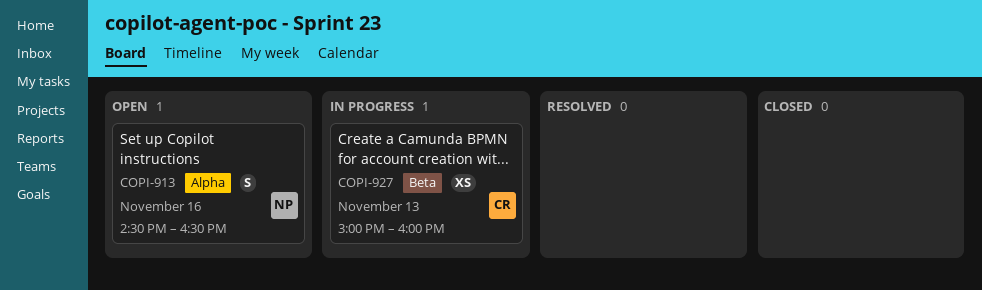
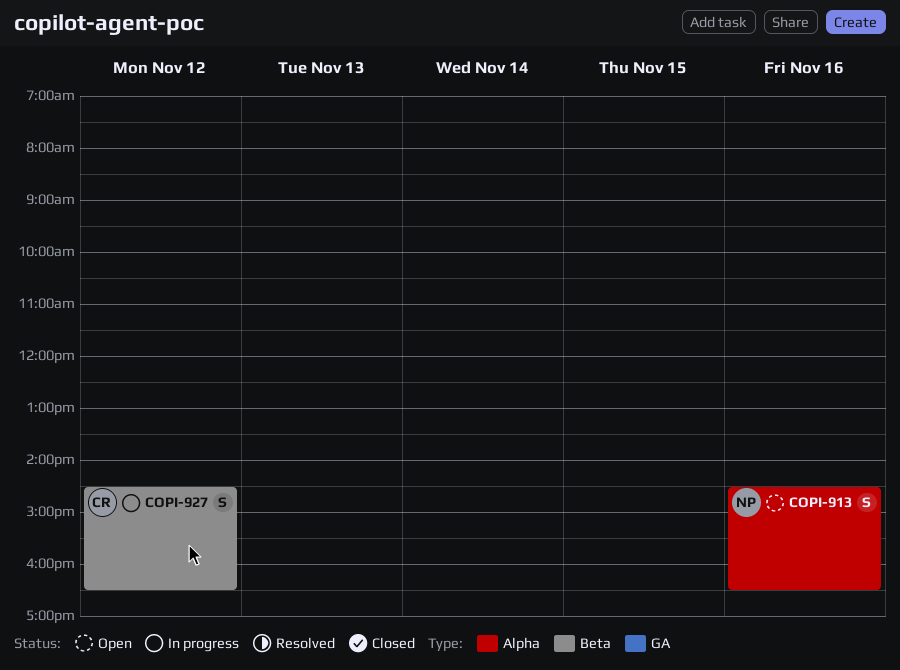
COPI-927, estimate: XS -> S
COPI-927, day: Nov 13 -> Nov 12
COPI-927, begins: 15:00 -> 14:30
COPI-927, ends: 16:00 -> 16:30

